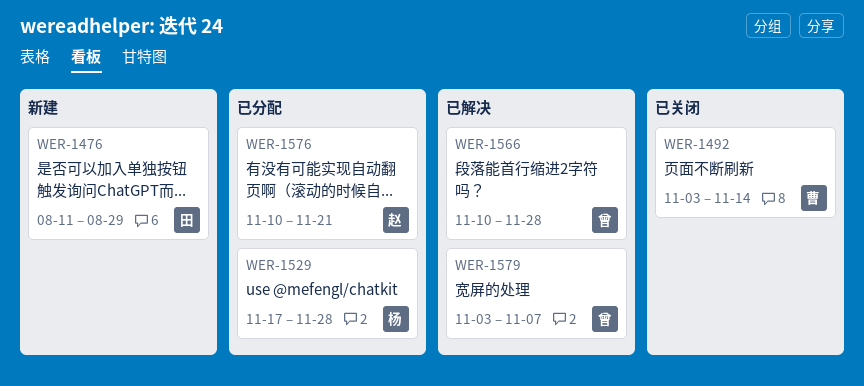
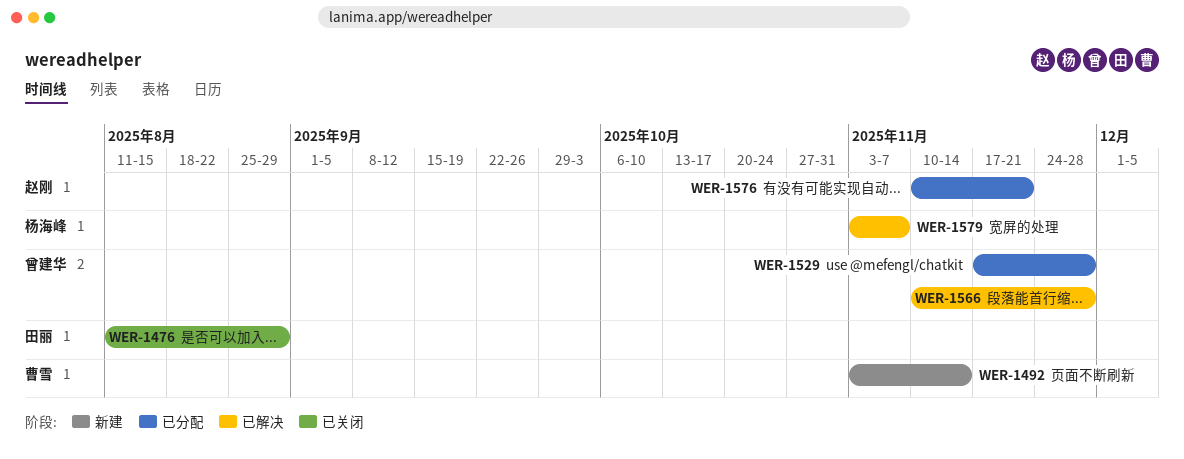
WER-1476, status: 新建 -> 已关闭
WER-1492, status: 已关闭 -> 新建
WER-1529, owner: 杨海峰 -> 曾建华
WER-1579, owner: 曾建华 -> 杨海峰

